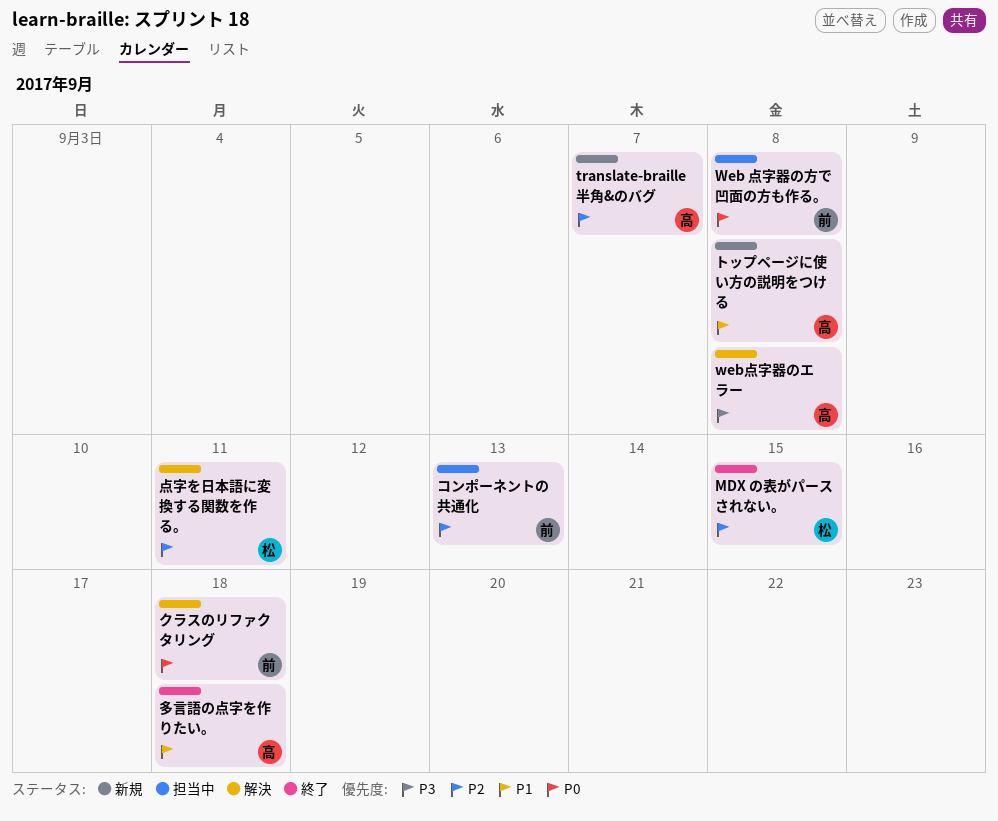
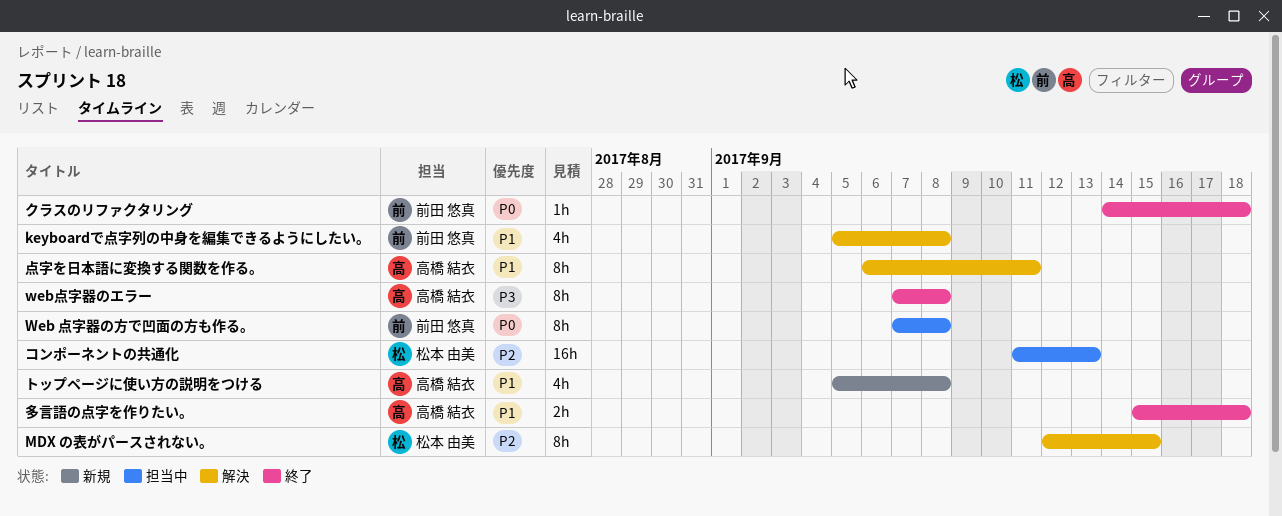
keyboardで点字列の中身を編集できるようにしたい。: none -> present
MDX の表がパースされない。, status: 終了 -> 解決
translate-braille 半角&のバグ: present -> none
web点字器のエラー, status: 解決 -> 終了
クラスのリファクタリング, status: 解決 -> 終了
コンポーネントの共通化, owner: 前田 悠真 -> 松本 由美
点字を日本語に変換する関数を作る。, owner: 松本 由美 -> 高橋 結衣
点字を日本語に変換する関数を作る。, priority: P2 -> P1

